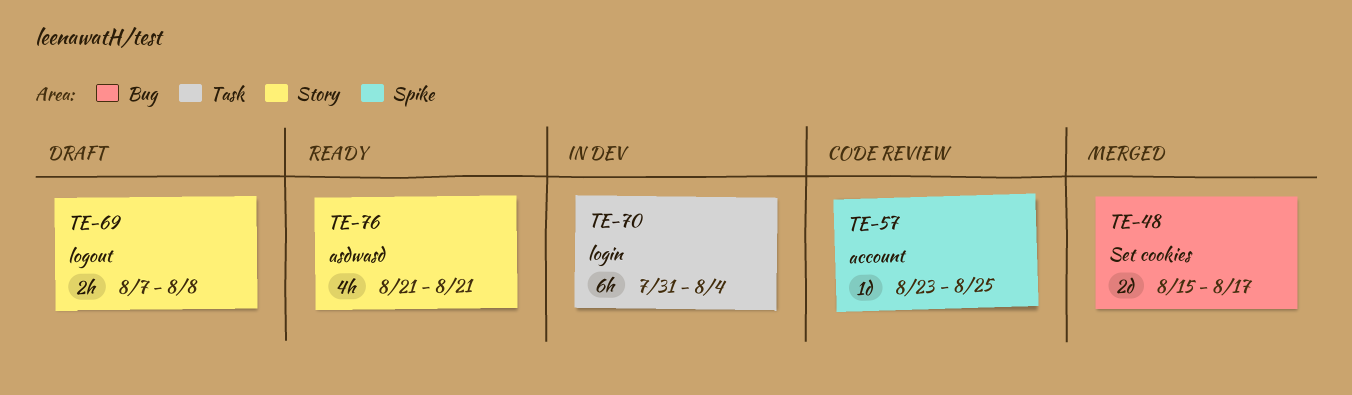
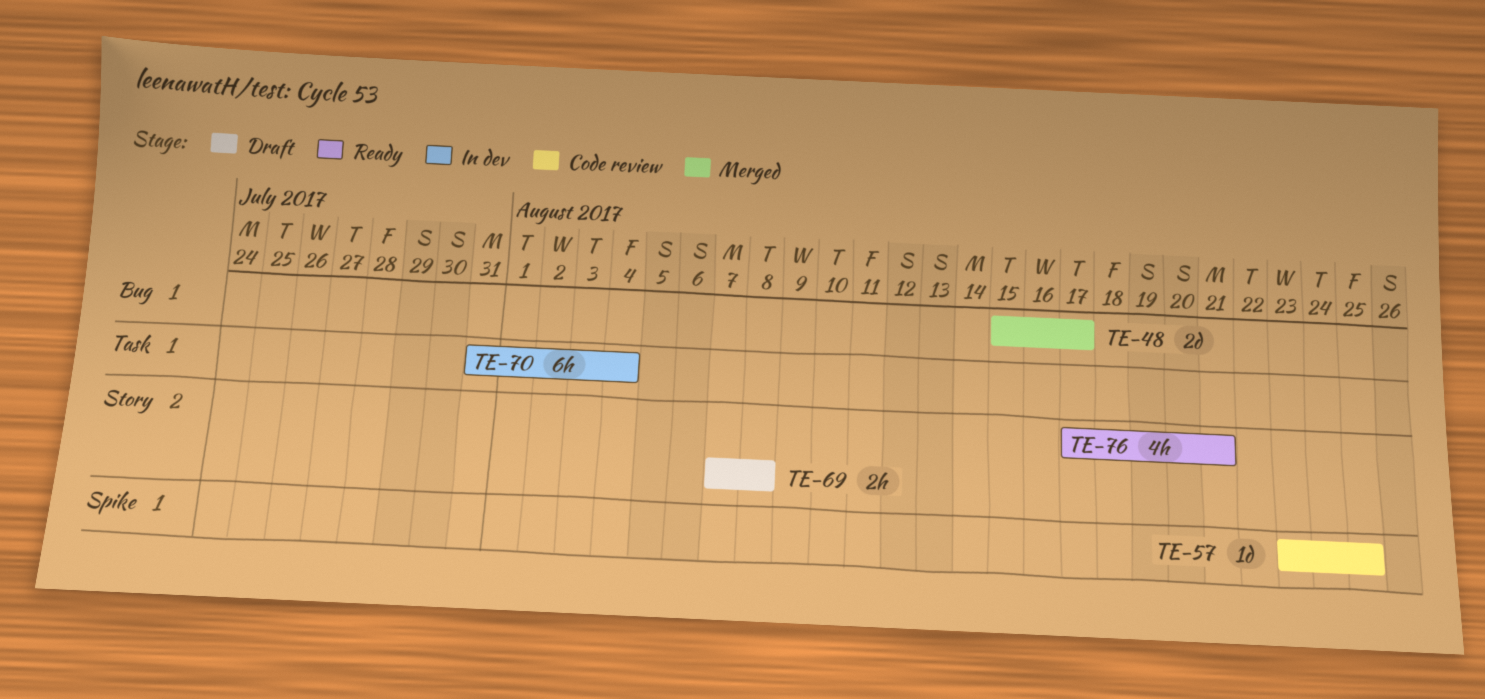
TE-76, start: Aug 21 -> Aug 17

